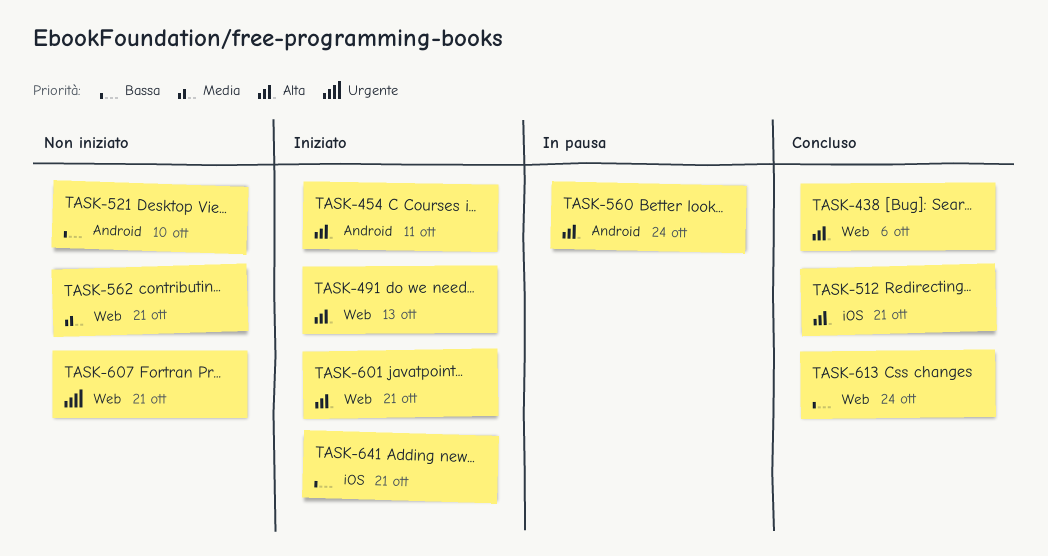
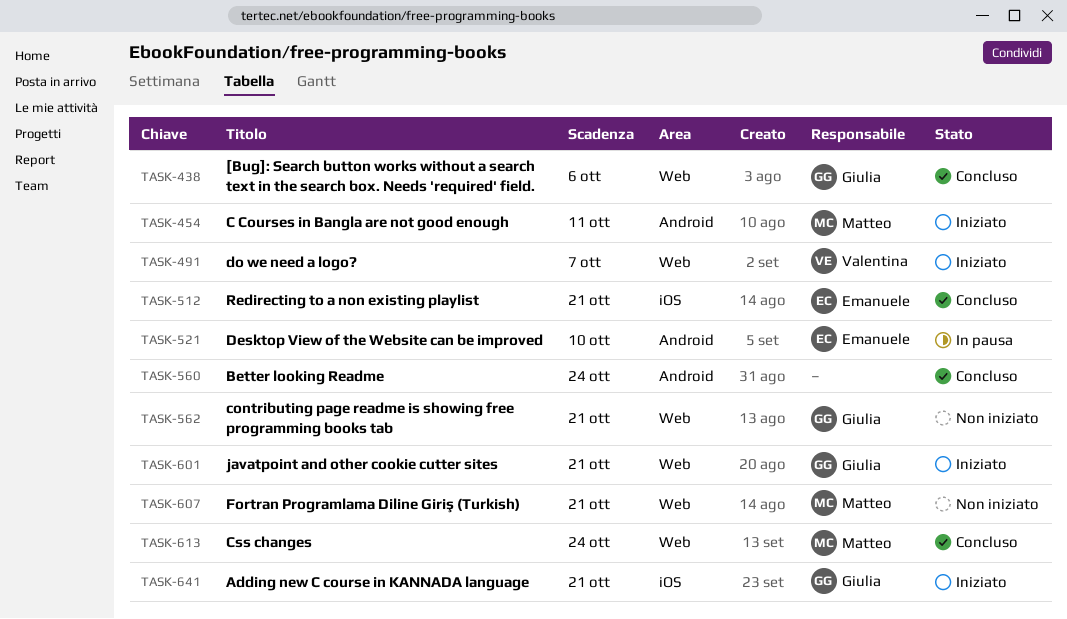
TASK-491, due: Oct 13 -> Oct 7
TASK-521, status: Non iniziato -> In pausa
TASK-560, status: In pausa -> Concluso

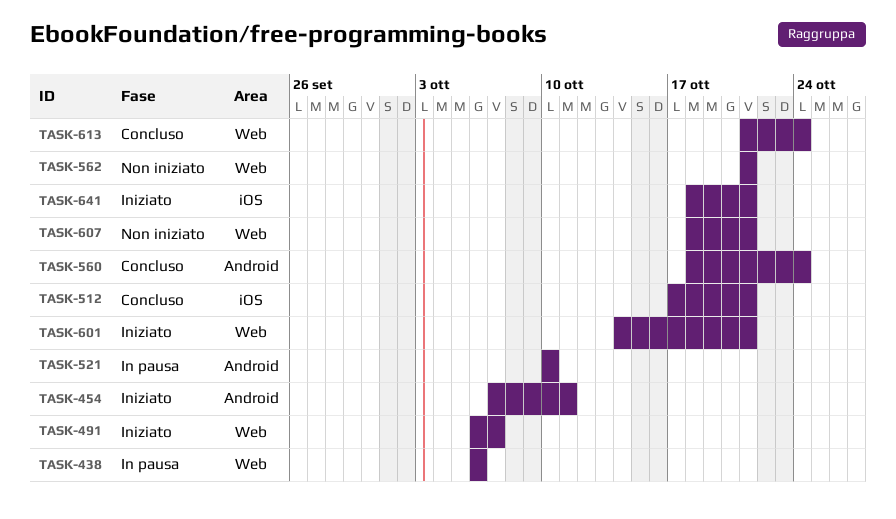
TASK-438, status: Concluso -> In pausa

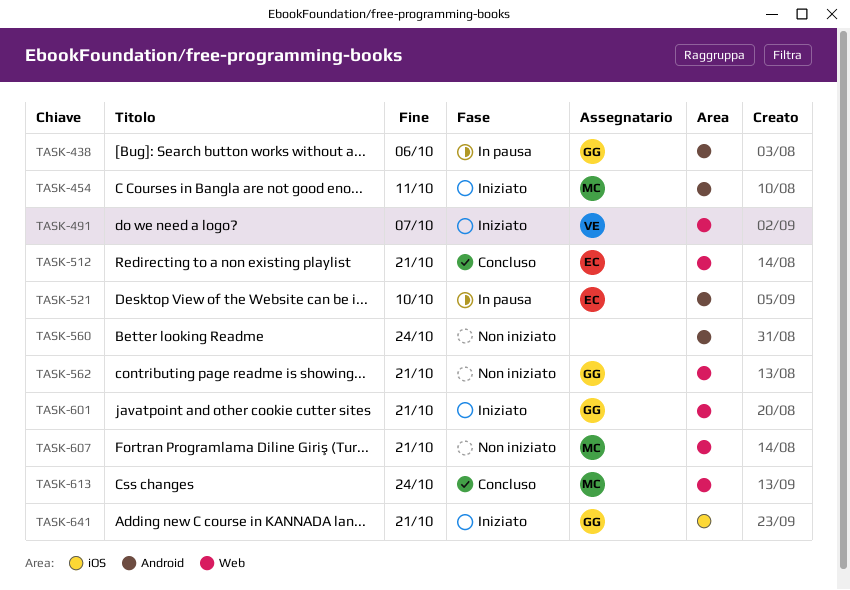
TASK-438, label: Web -> Android
TASK-512, label: iOS -> Web
TASK-560, status: Concluso -> Non iniziato

